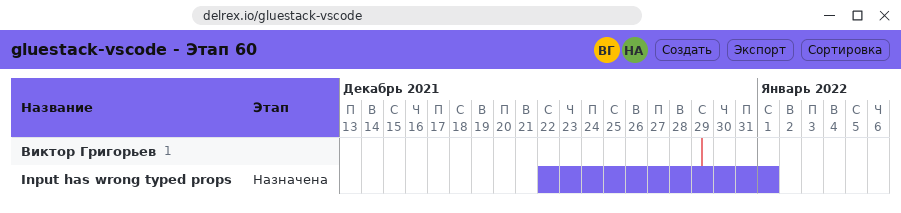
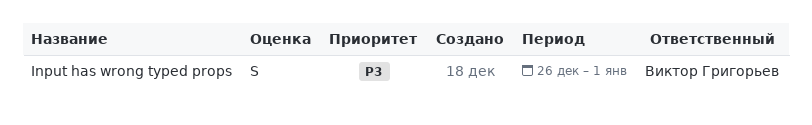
Input has wrong typed props, start: Dec 22 -> Dec 26

